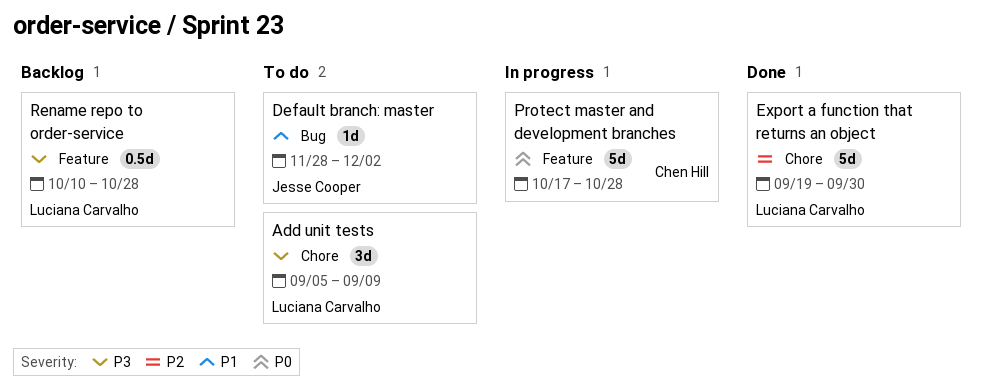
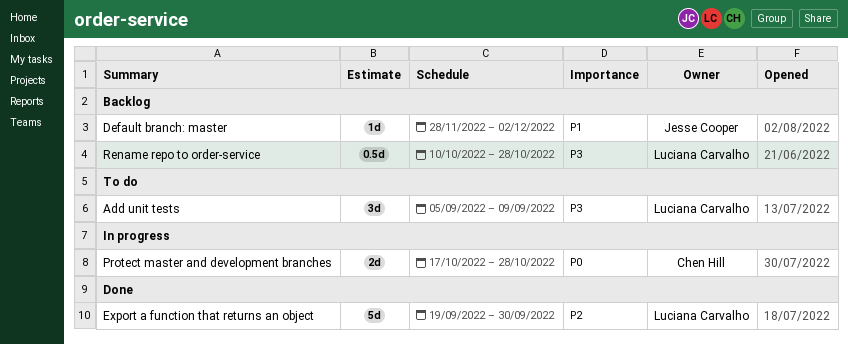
Default branch: master, status: To do -> Backlog
Protect master and development branches, estimate: 5d -> 2d

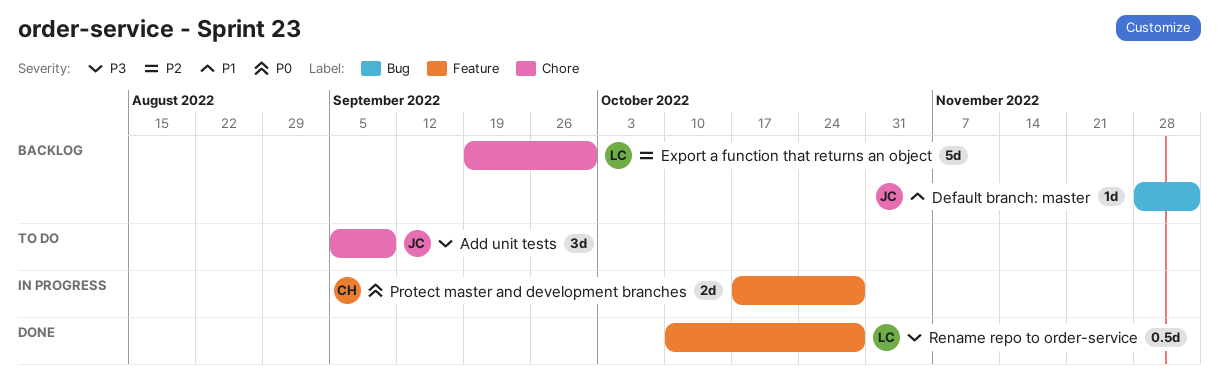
Add unit tests, owner: Luciana Carvalho -> Jesse Cooper
Export a function that returns an object, status: Done -> Backlog
Rename repo to order-service, status: Backlog -> Done

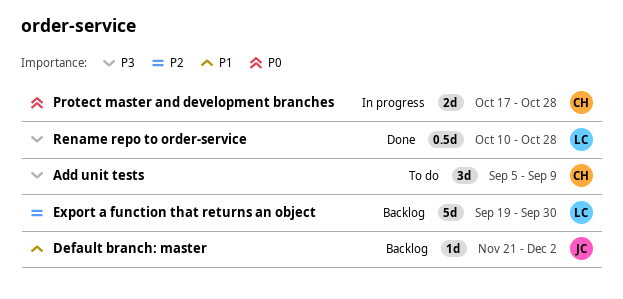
Add unit tests, owner: JC -> CH
Default branch: master, start: Nov 28 -> Nov 21

